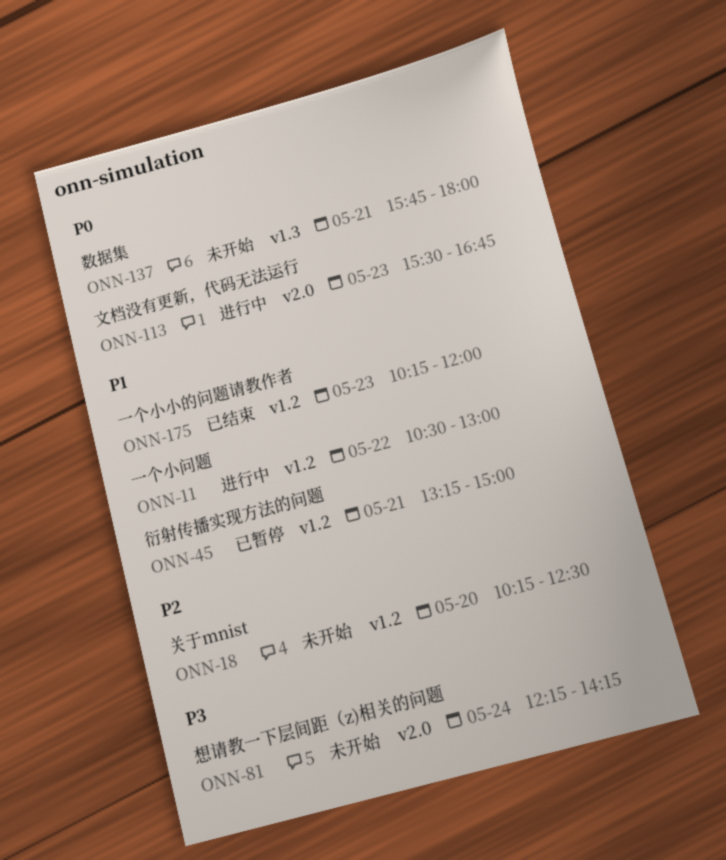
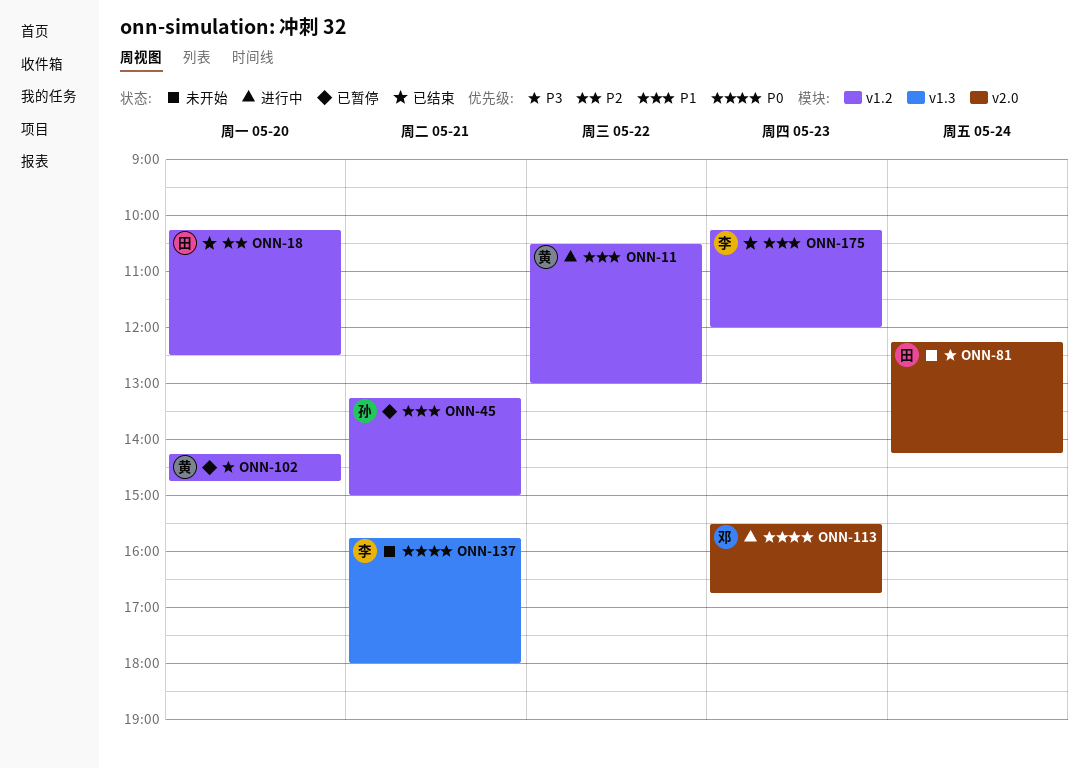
ONN-18, status: 未开始 -> 已结束
ONN-102: none -> present

